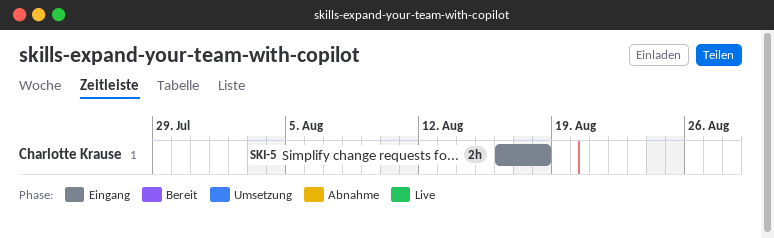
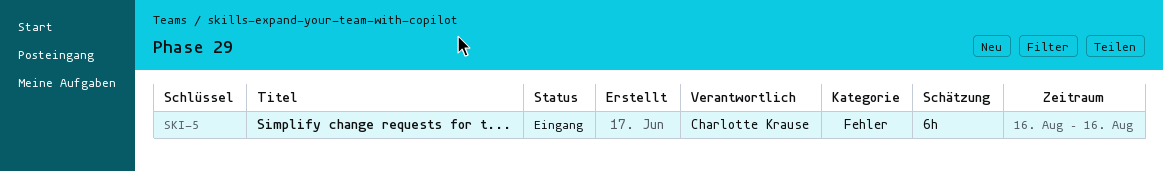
SKI-5, estimate: 2h -> 6h
SKI-5, due: Aug 18 -> Aug 16

